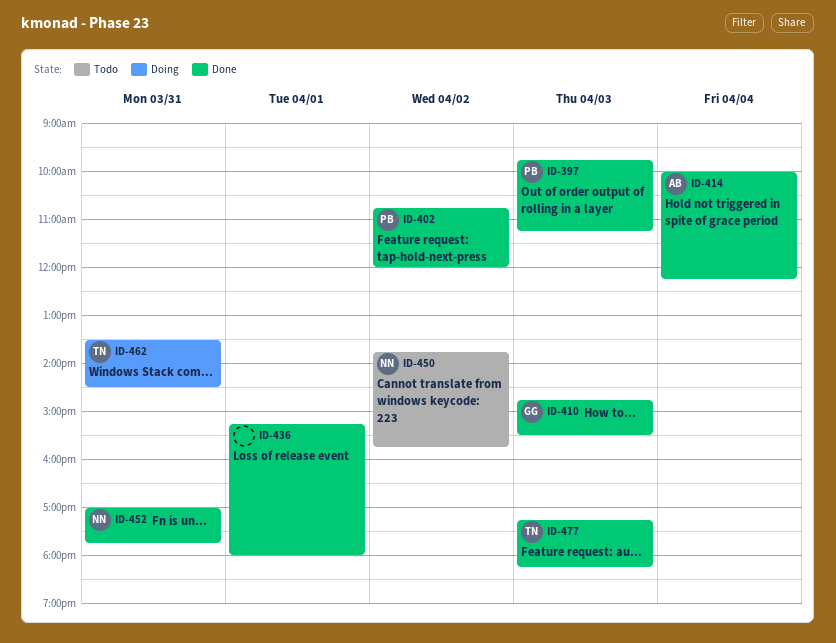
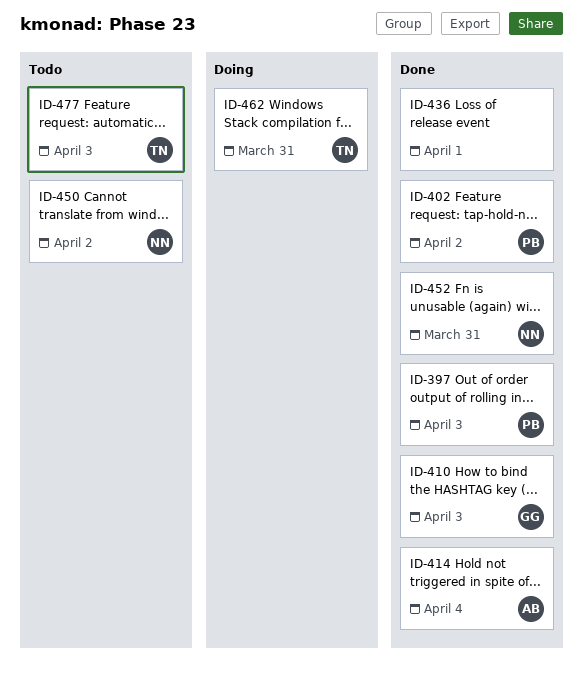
ID-477, status: Done -> Todo

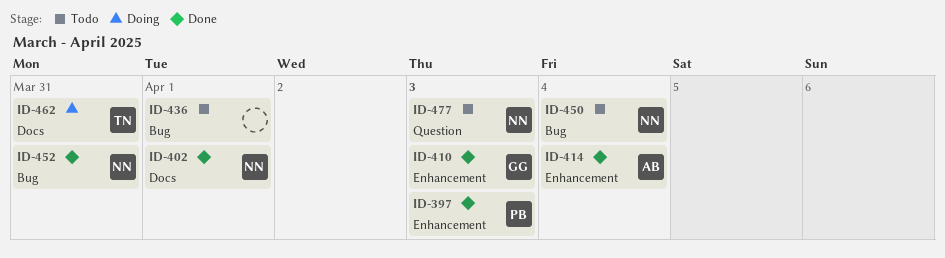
ID-402, owner: PB -> NN
ID-402, day: Apr 2 -> Apr 1
ID-436, status: Done -> Todo
ID-450, day: Apr 2 -> Apr 4
ID-477, owner: TN -> NN

